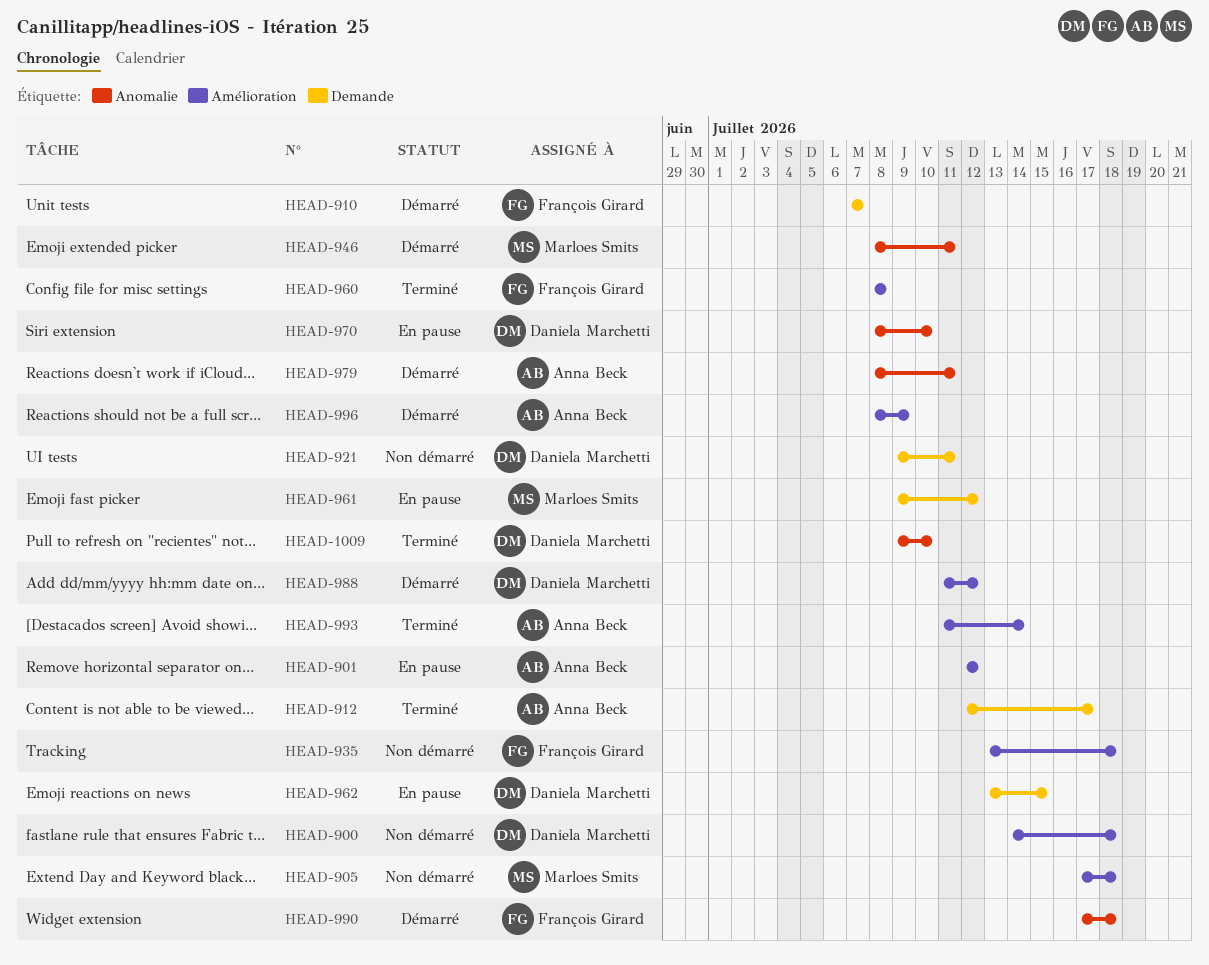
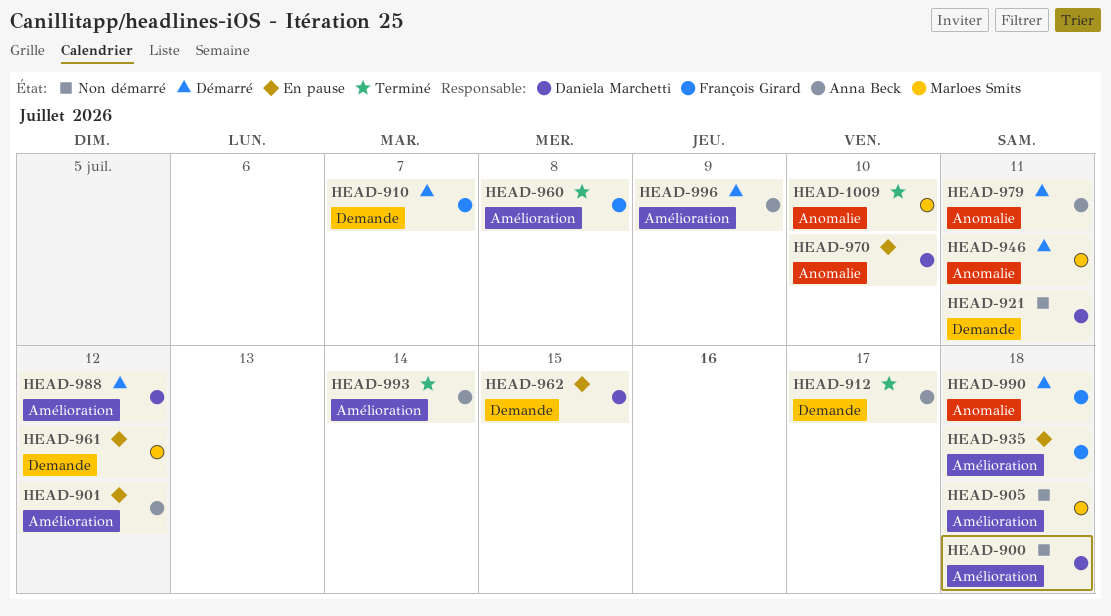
HEAD-935, status: Non démarré -> En pause
HEAD-1009, owner: Daniela Marchetti -> Marloes Smits

